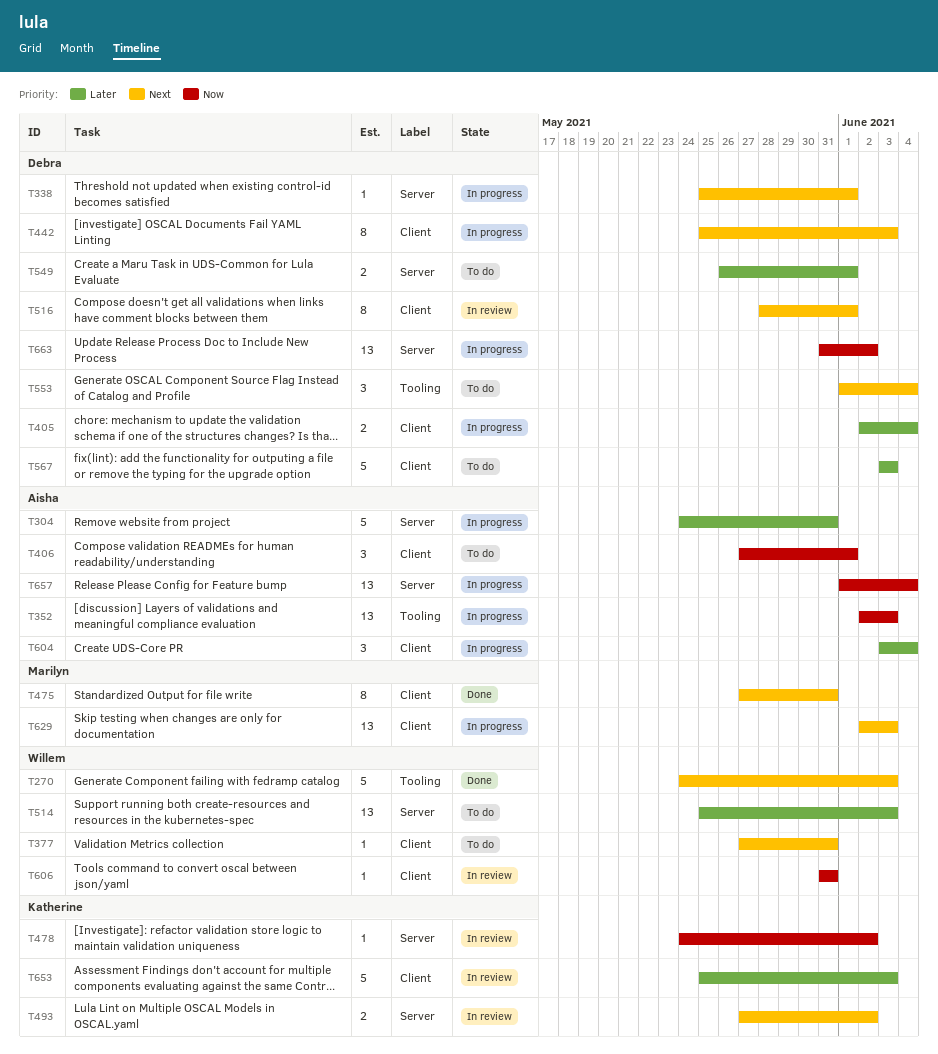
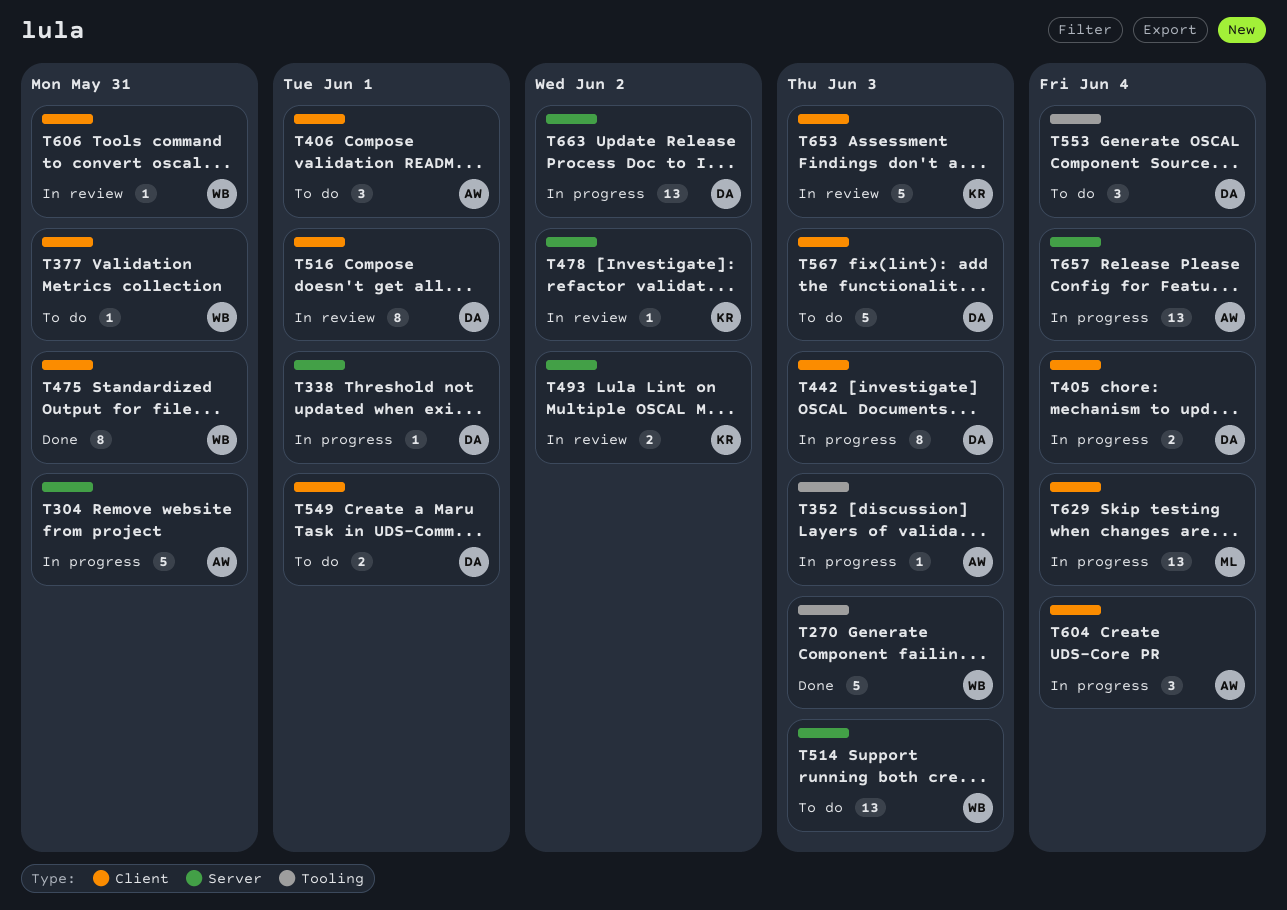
T352, estimate: 13 -> 1
T475, owner: Marilyn -> Willem
T549, label: Server -> Client
T629, due: Jun 3 -> Jun 4

